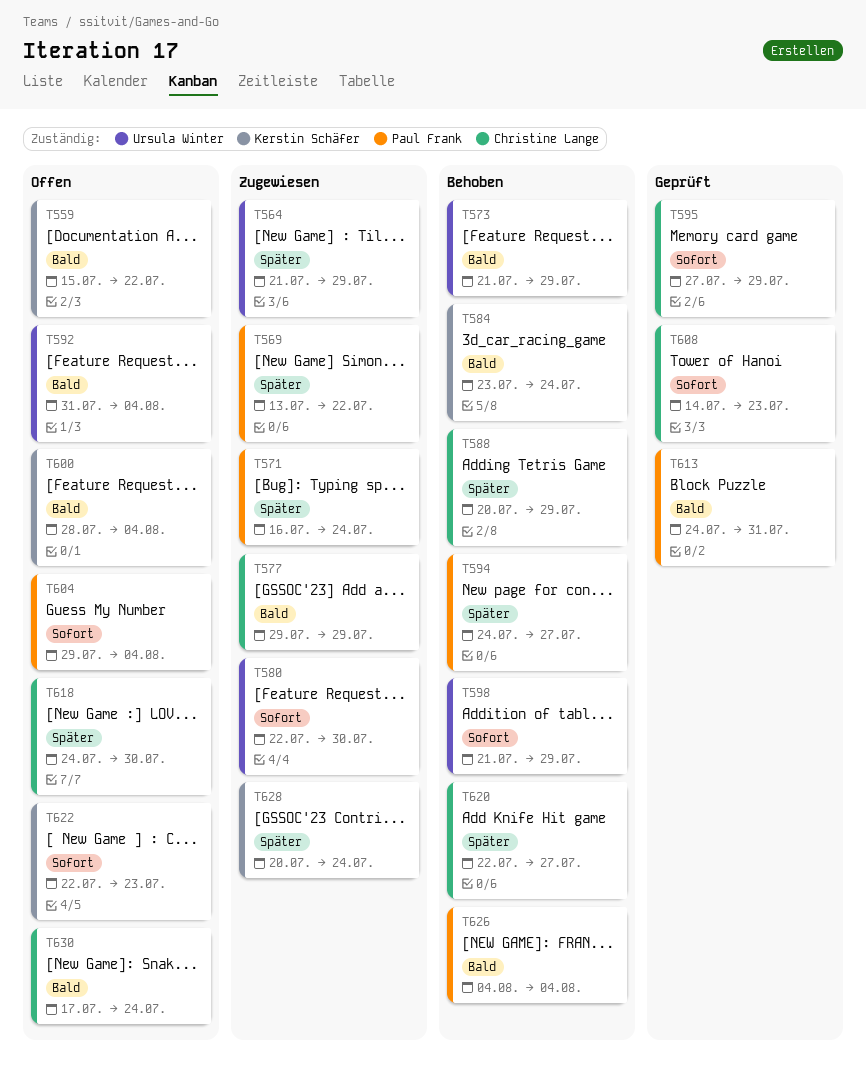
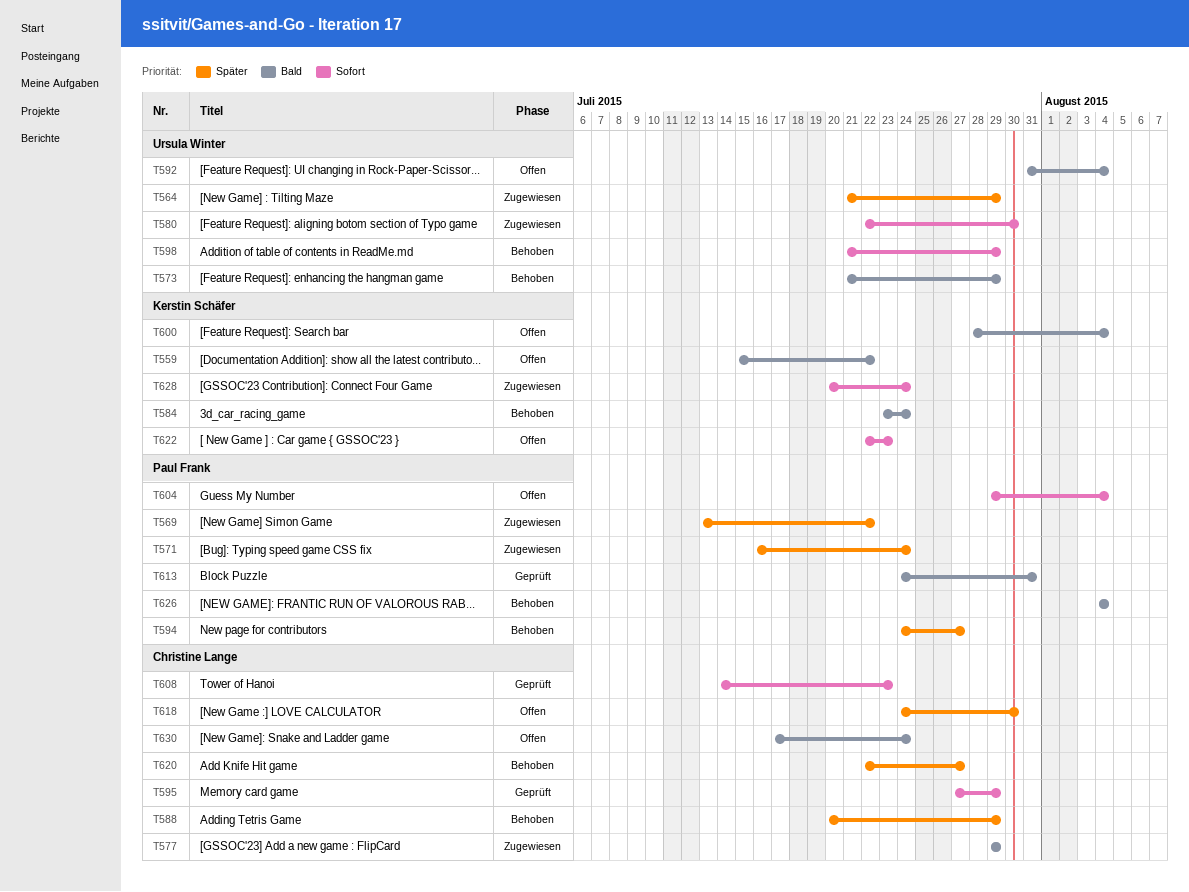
T628, priority: Später -> Sofort

